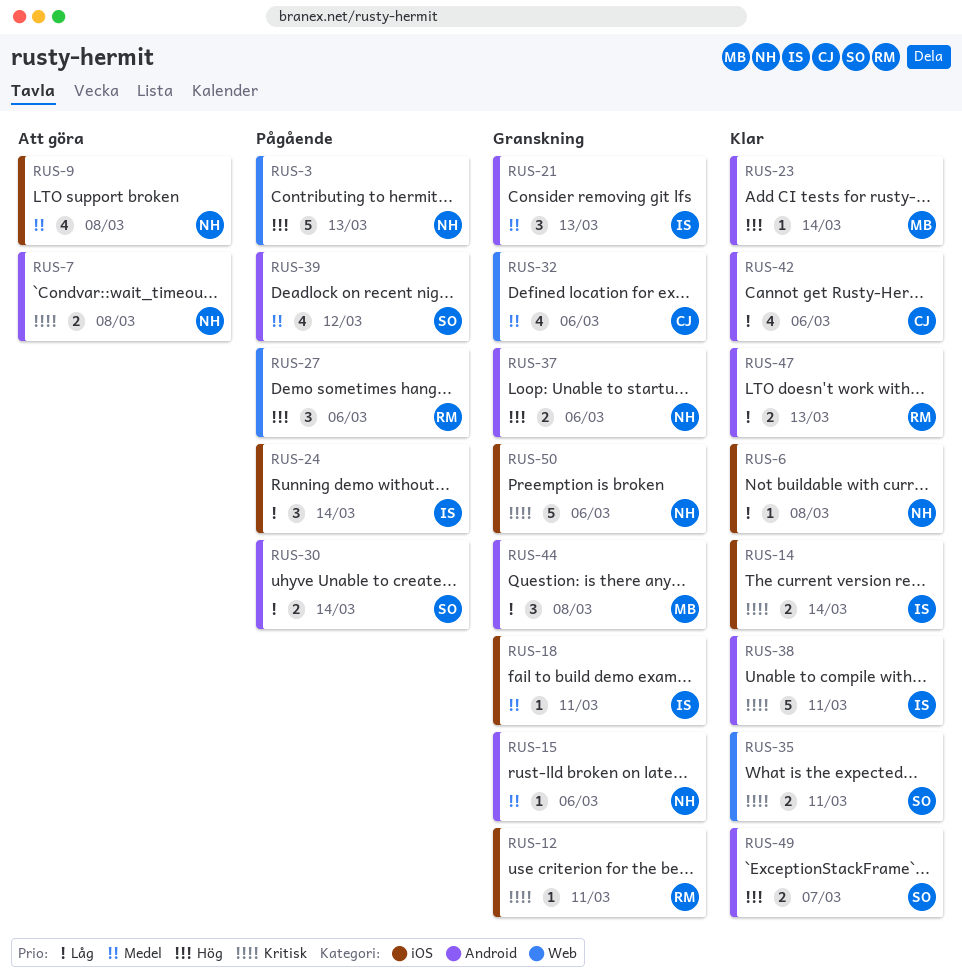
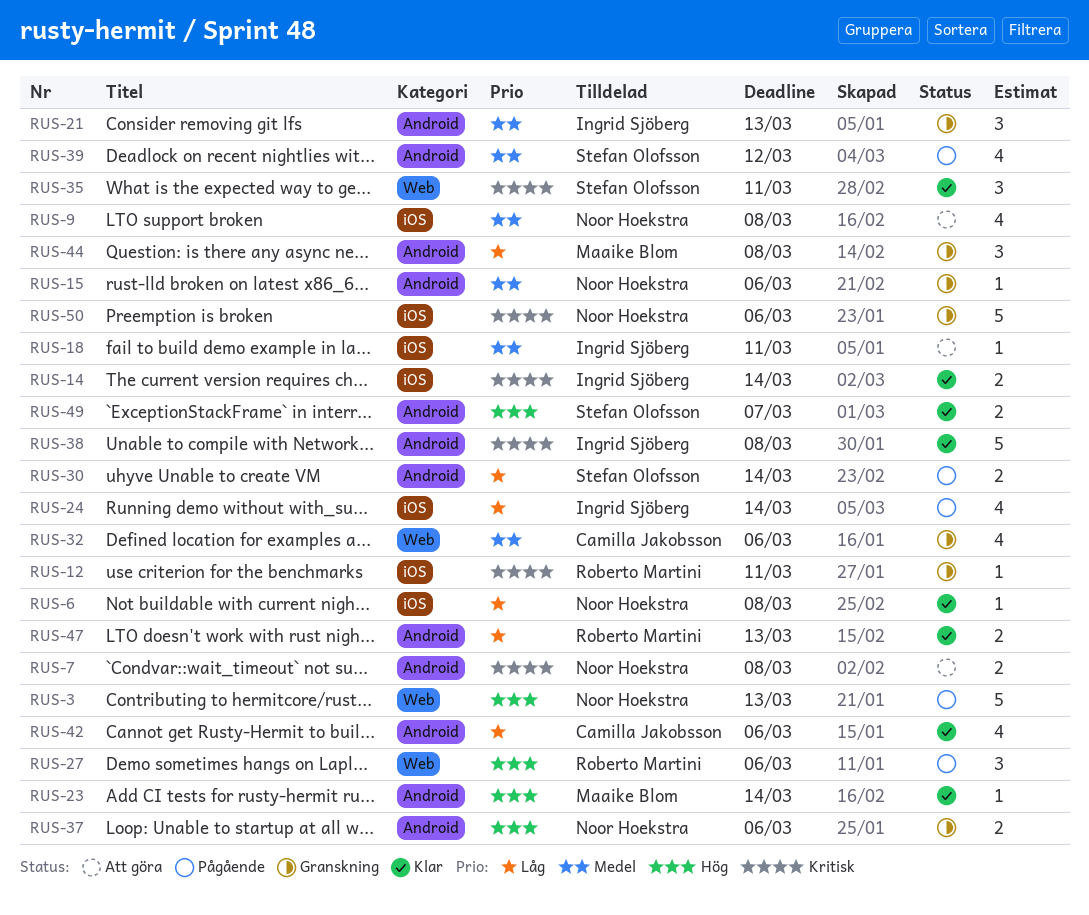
RUS-18, status: Granskning -> Att göra
RUS-24, estimate: 3 -> 4
RUS-35, estimate: 2 -> 3
RUS-38, due: Mar 11 -> Mar 8

